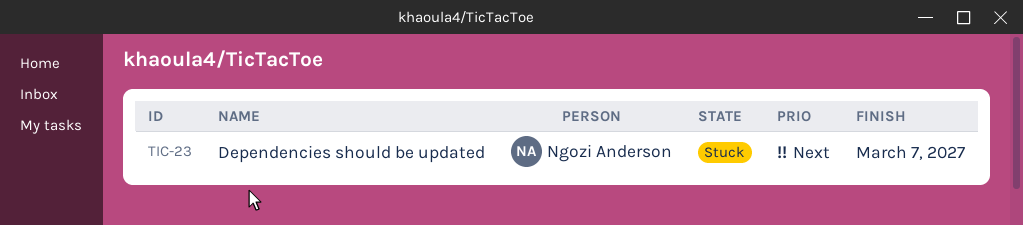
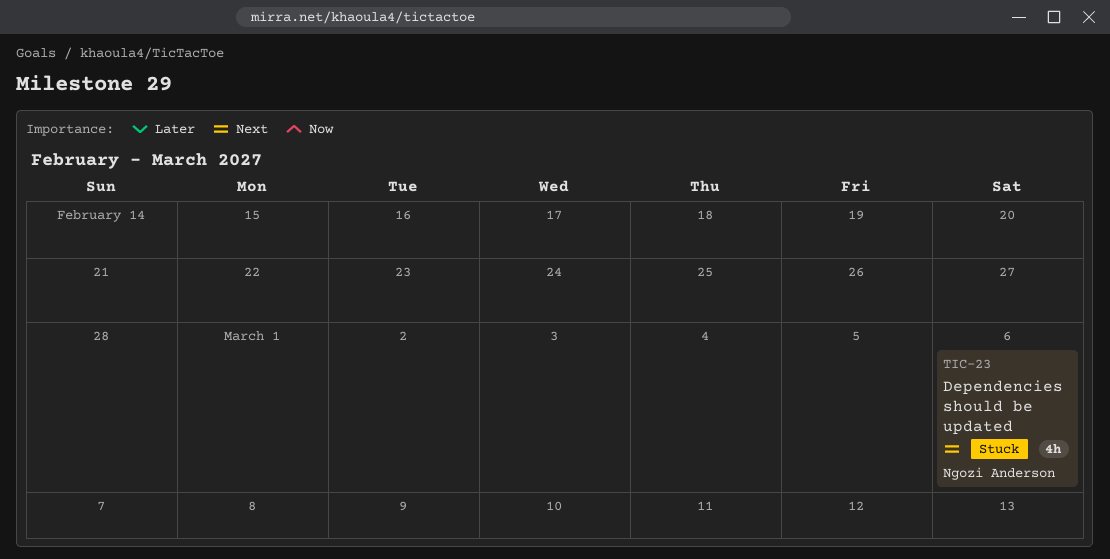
TIC-23, due: Mar 7 -> Mar 6

